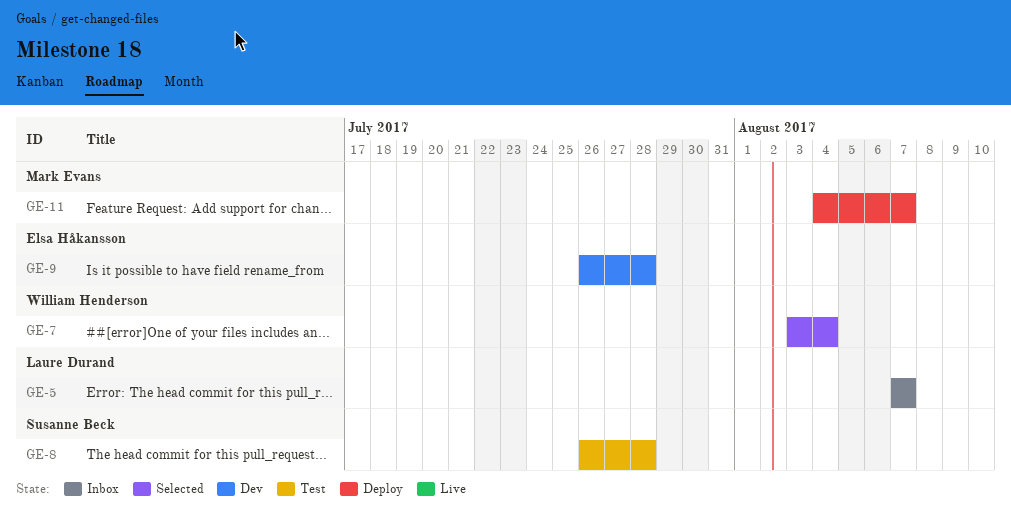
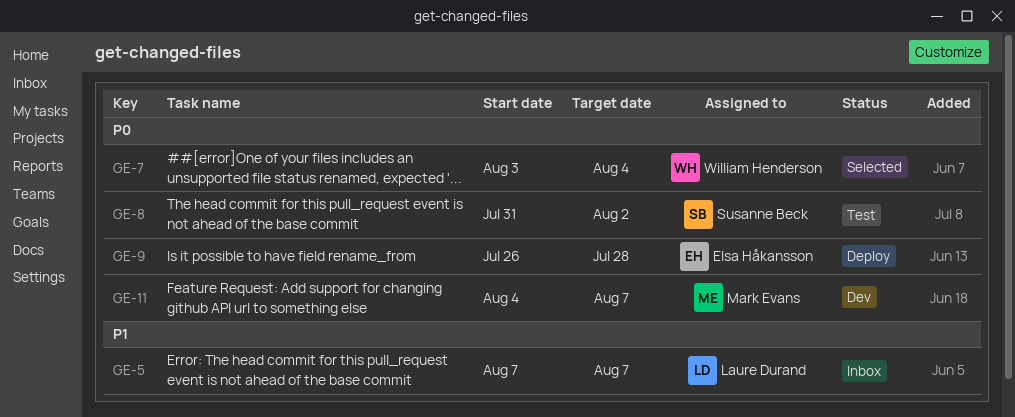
GE-8, start: Jul 26 -> Jul 31
GE-8, due: Jul 28 -> Aug 2
GE-9, status: Dev -> Deploy
GE-11, status: Deploy -> Dev

